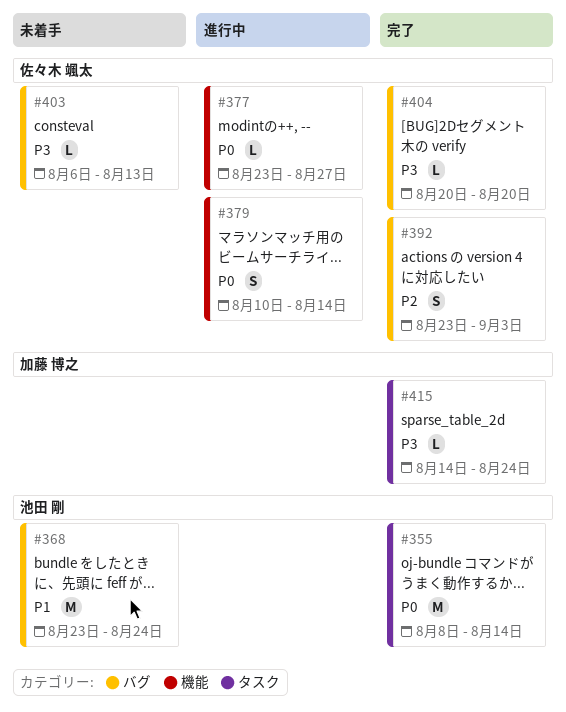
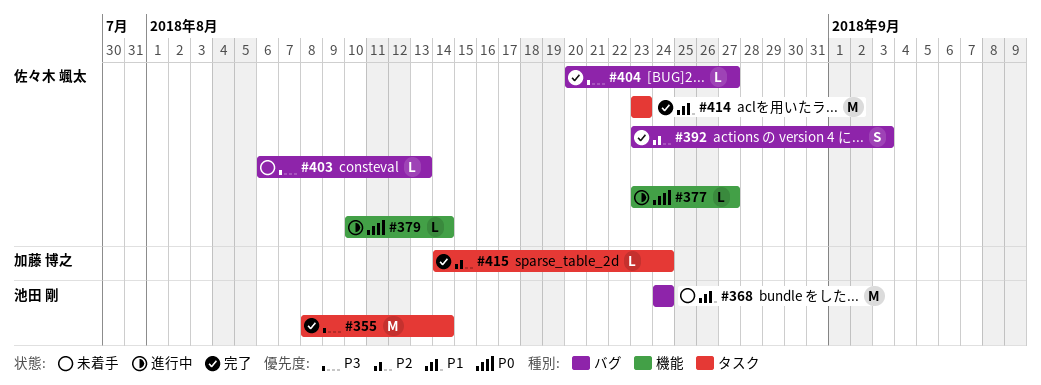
#355, priority: P0 -> P3
#368, start: Aug 23 -> Aug 24
#379, estimate: S -> L
#404, due: Aug 20 -> Aug 27
#414: none -> present
#415, priority: P3 -> P2

